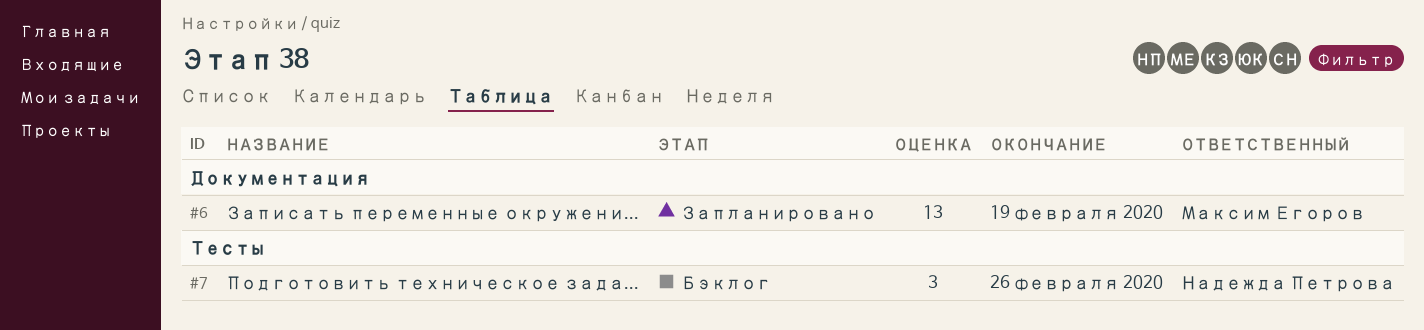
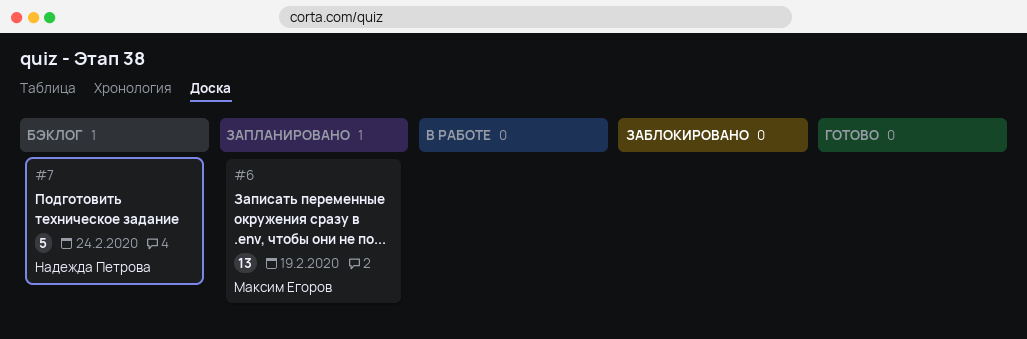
#7, estimate: 3 -> 5
#7, due: Feb 26 -> Feb 24

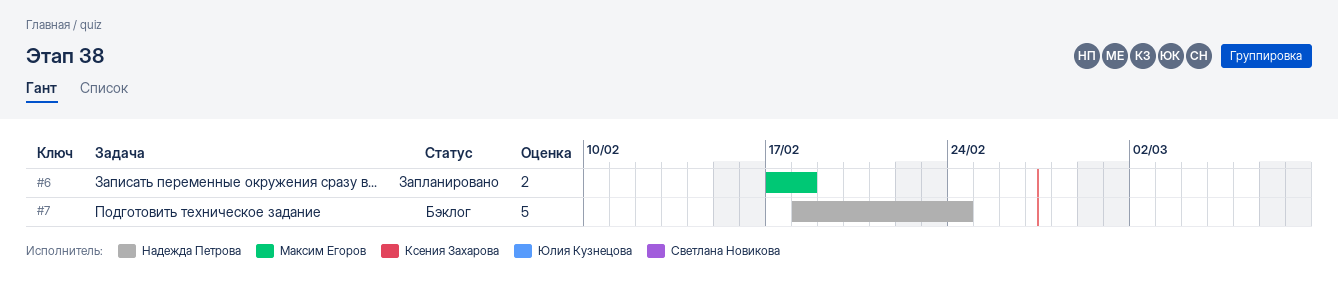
#6, estimate: 13 -> 2
#6, due: Feb 19 -> Feb 18

